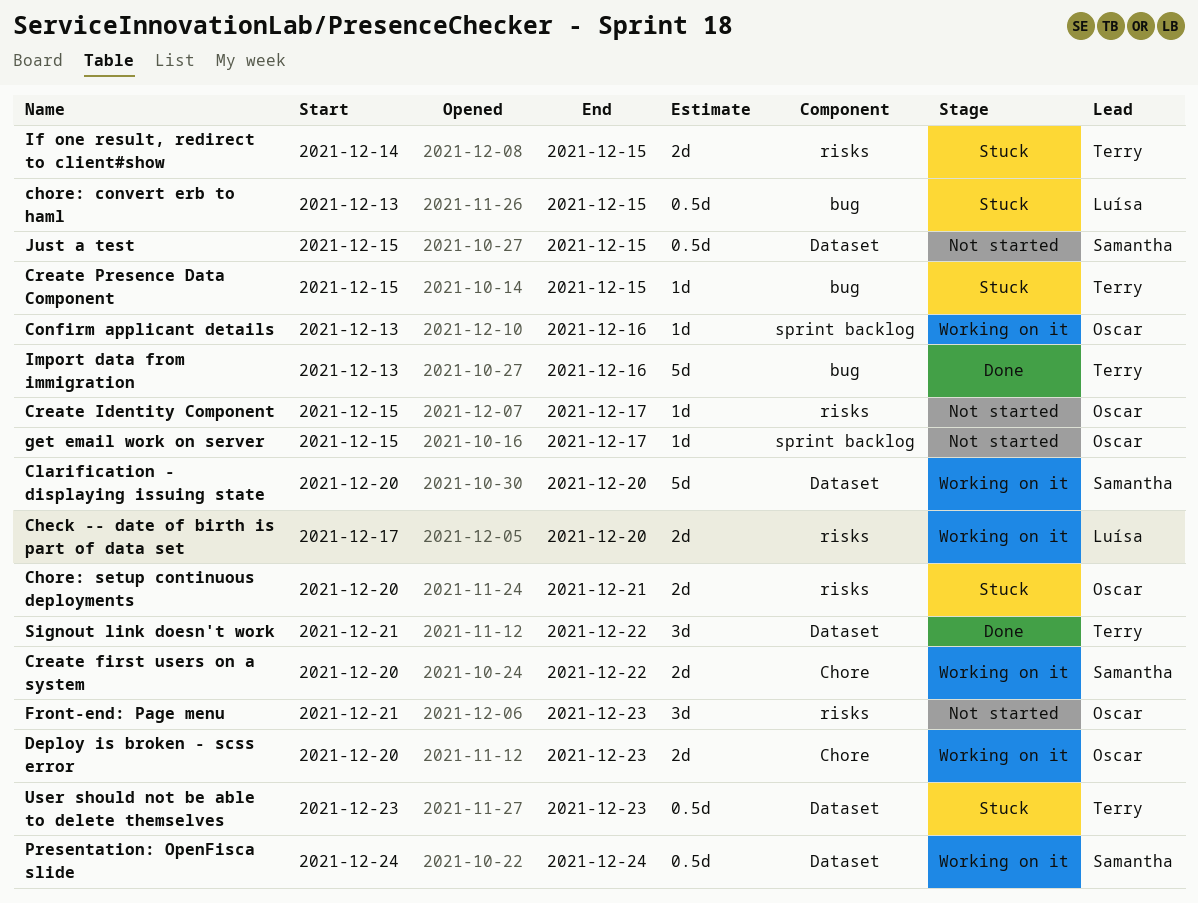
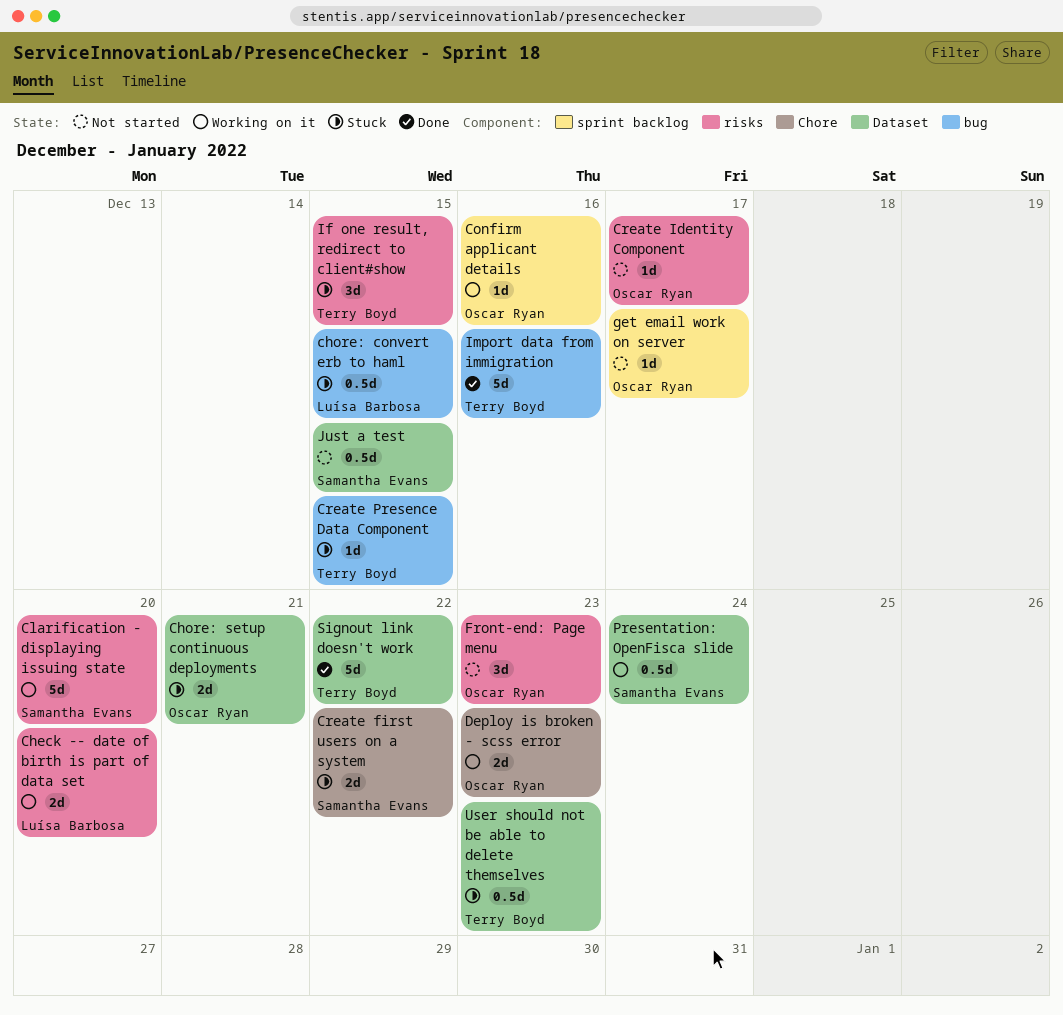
Chore: setup continuous deployments, label: risks -> Dataset
Clarification - displaying issuing state, label: Dataset -> risks
Create first users on a system, status: Working on it -> Stuck
If one result, redirect to client#show, estimate: 2d -> 3d
Signout link doesn't work, estimate: 3d -> 5d

